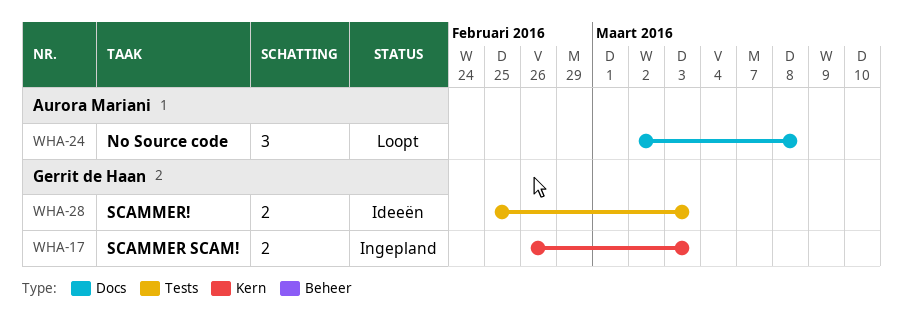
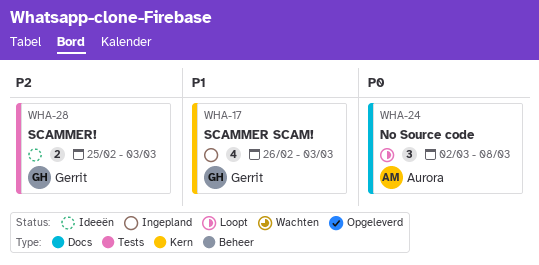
WHA-17, estimate: 2 -> 4

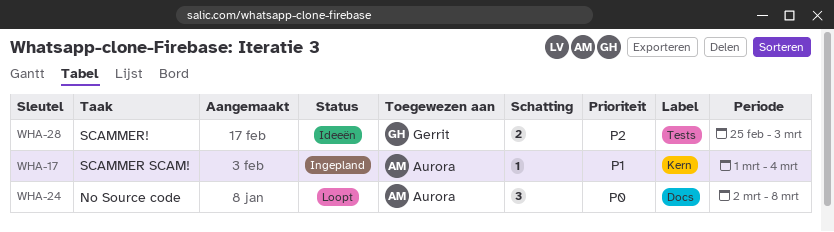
WHA-17, owner: Gerrit -> Aurora
WHA-17, estimate: 4 -> 1
WHA-17, start: Feb 26 -> Mar 1
WHA-17, due: Mar 3 -> Mar 4

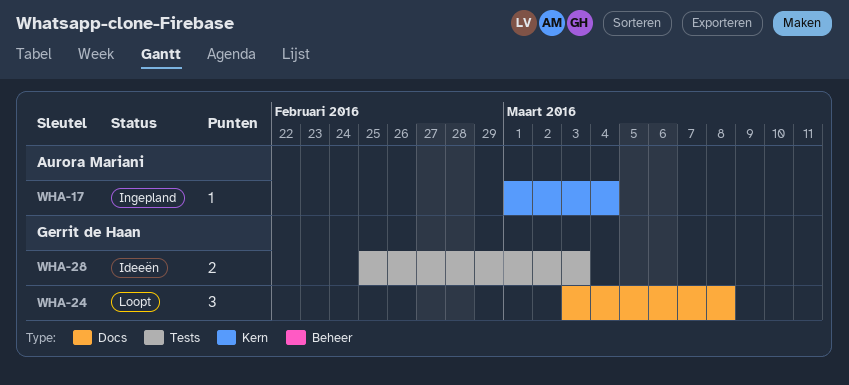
WHA-24, owner: Aurora Mariani -> Gerrit de Haan
WHA-24, start: Mar 2 -> Mar 3

